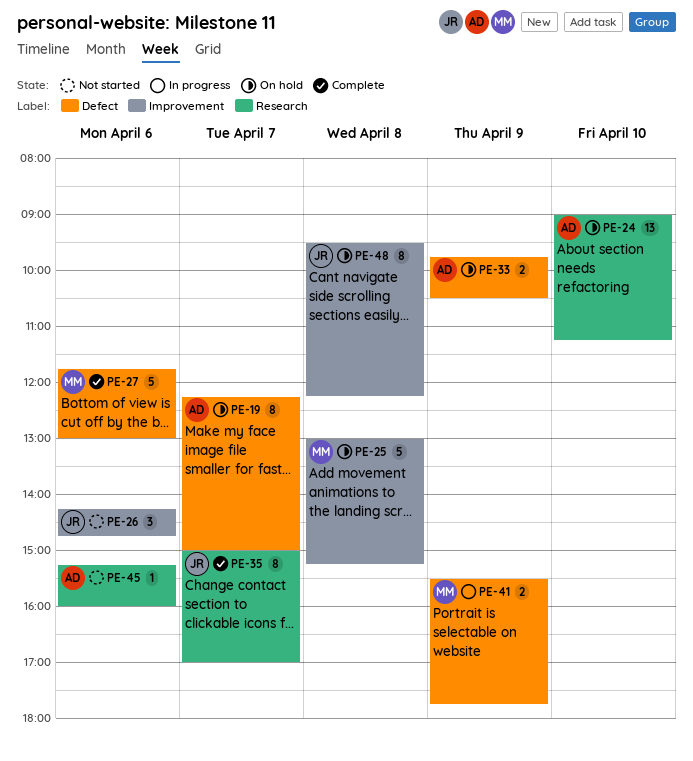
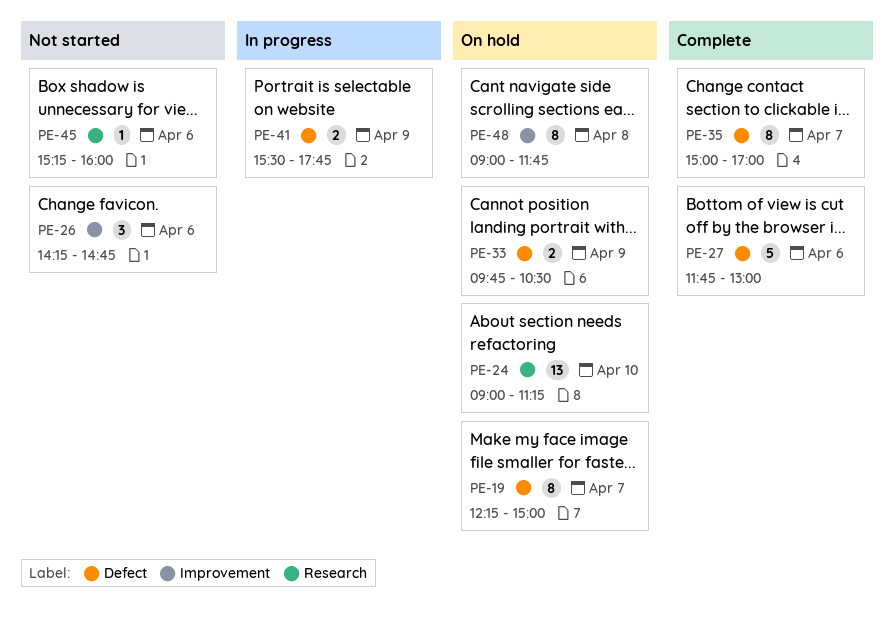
PE-25: present -> none
PE-35, label: Research -> Defect
PE-48, begins: 09:30 -> 09:00
PE-48, ends: 12:15 -> 11:45

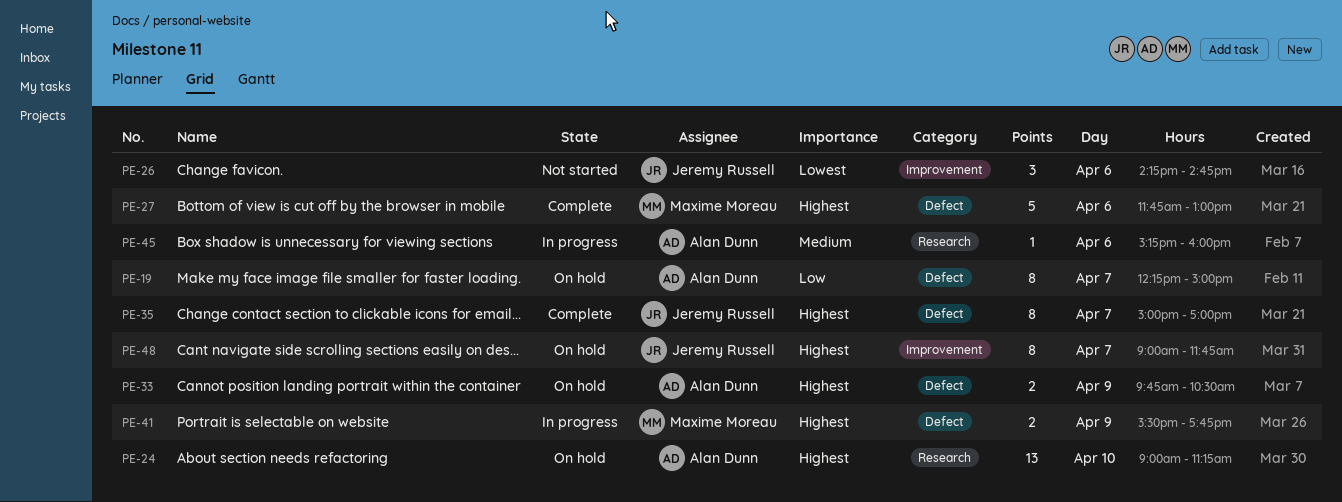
PE-45, status: Not started -> In progress
PE-48, day: Apr 8 -> Apr 7

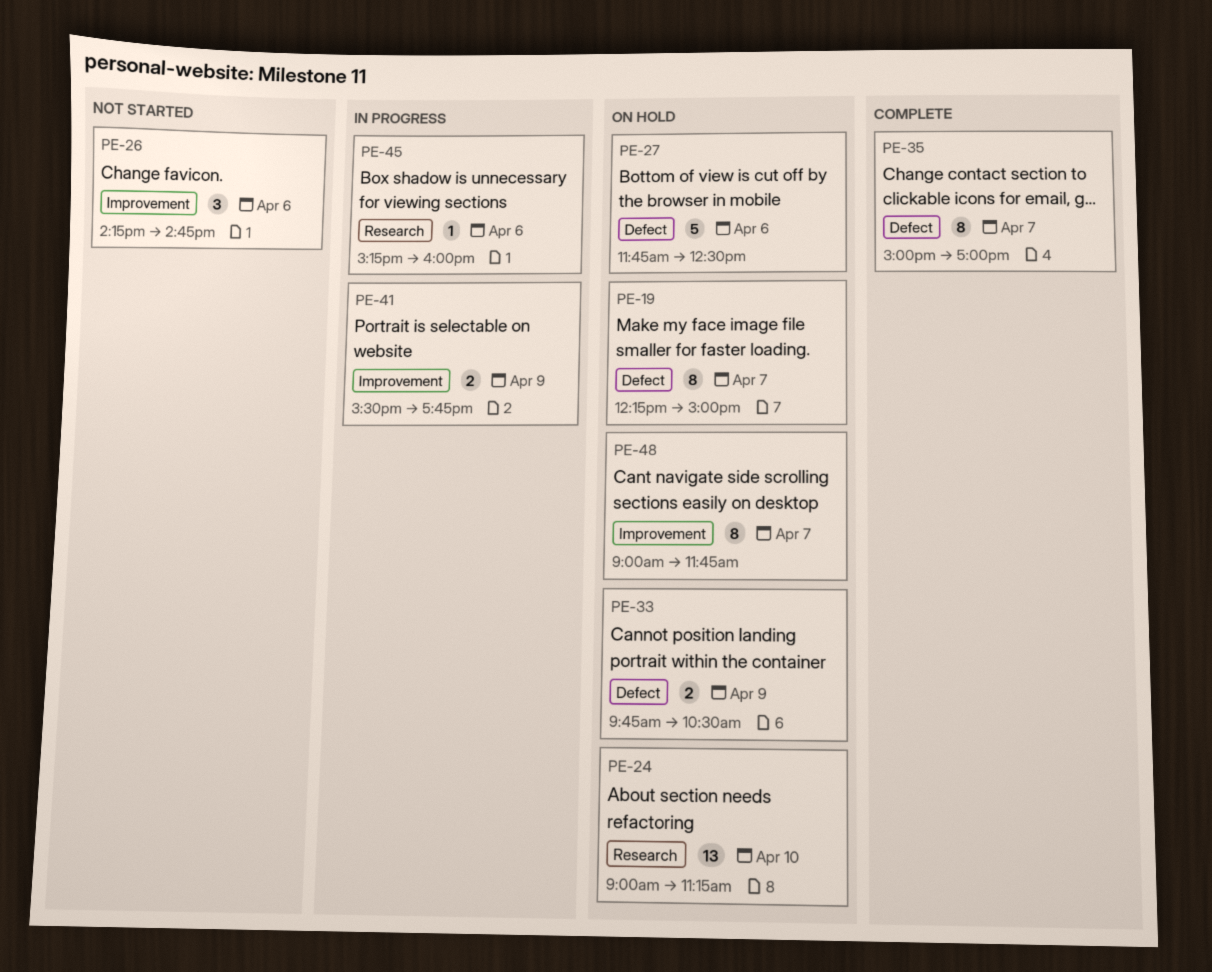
PE-27, status: Complete -> On hold
PE-27, ends: 13:00 -> 12:30
PE-41, label: Defect -> Improvement

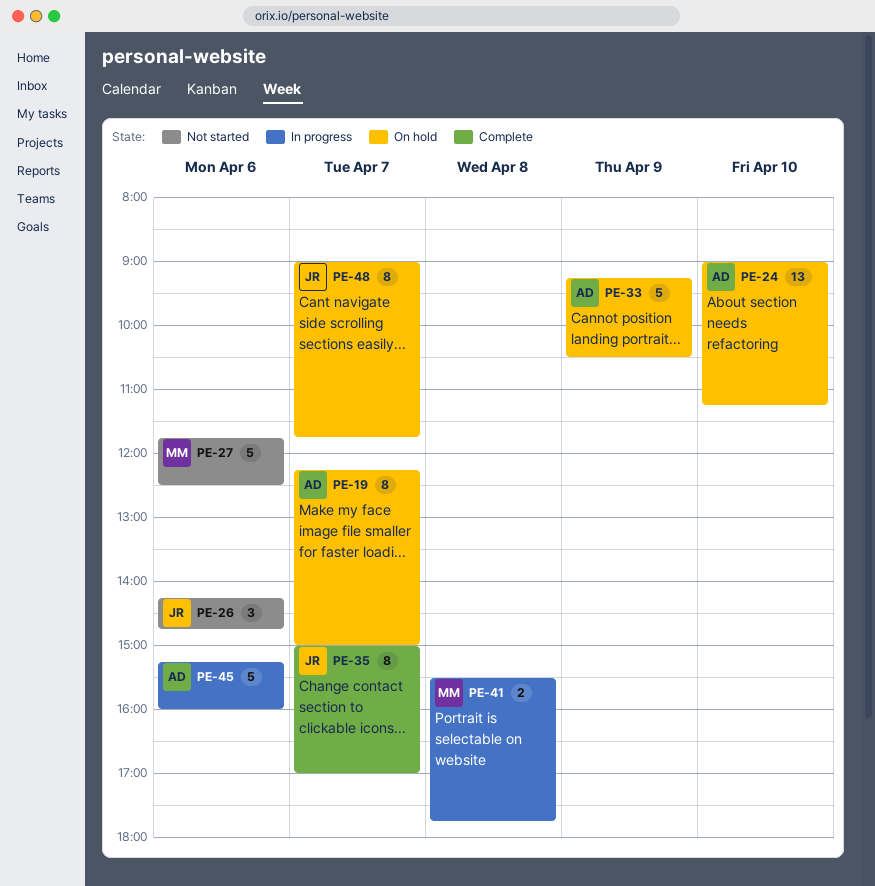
PE-27, status: On hold -> Not started
PE-33, estimate: 2 -> 5
PE-33, begins: 09:45 -> 09:15
PE-41, day: Apr 9 -> Apr 8
PE-45, estimate: 1 -> 5

